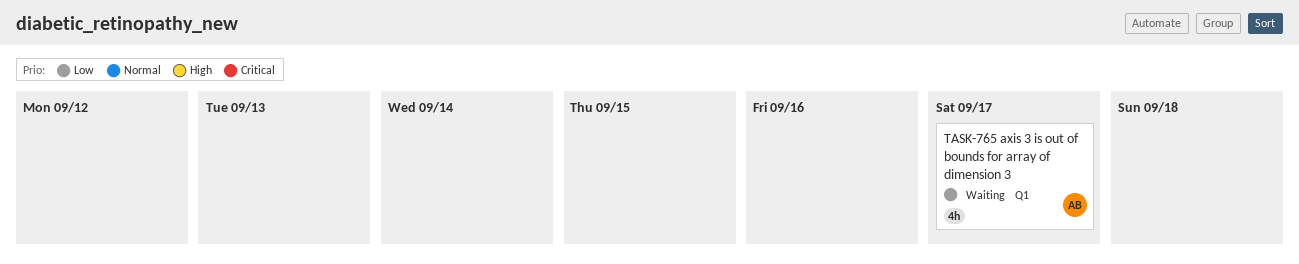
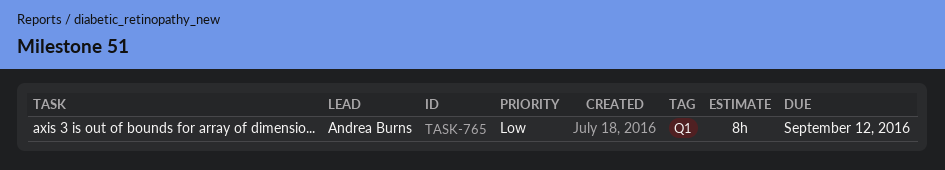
TASK-765, estimate: 4h -> 8h
TASK-765, due: Sep 17 -> Sep 12

